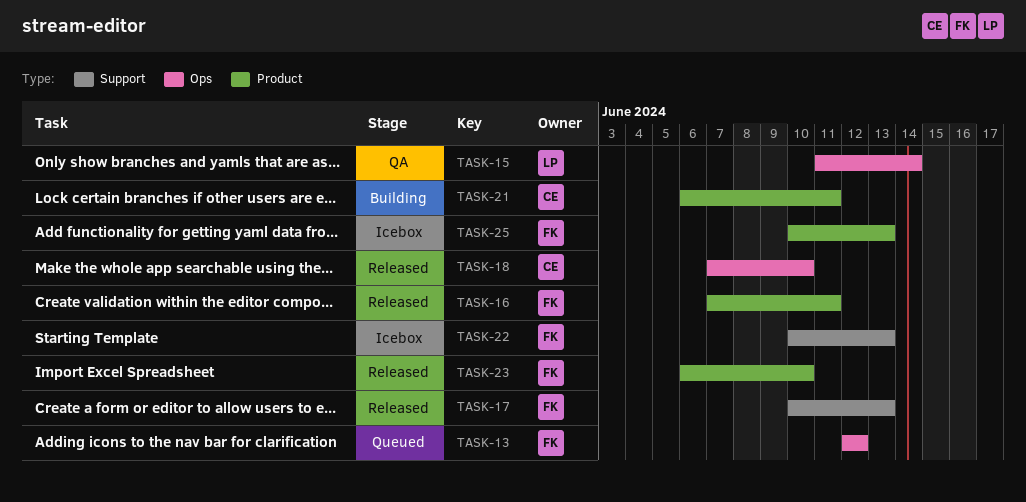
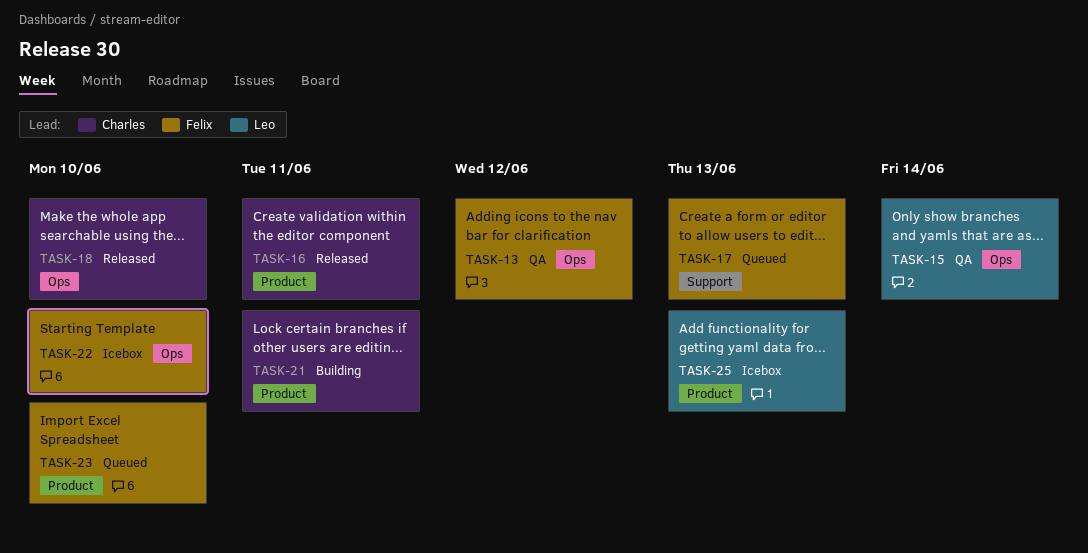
TASK-13, status: Queued -> QA
TASK-16, owner: Felix -> Charles
TASK-17, status: Released -> Queued
TASK-22, label: Support -> Ops
TASK-22, due: Jun 13 -> Jun 10
TASK-23, status: Released -> Queued
TASK-25, owner: Felix -> Leo

